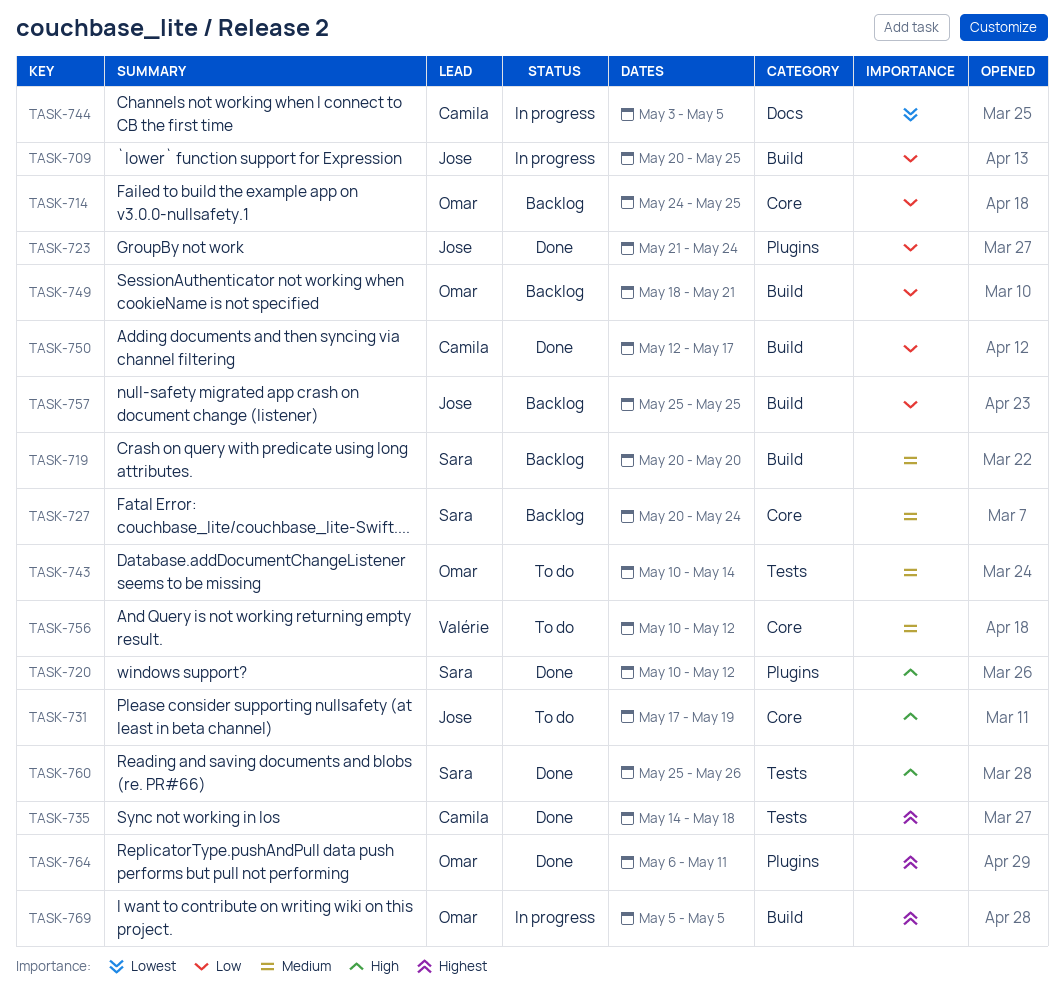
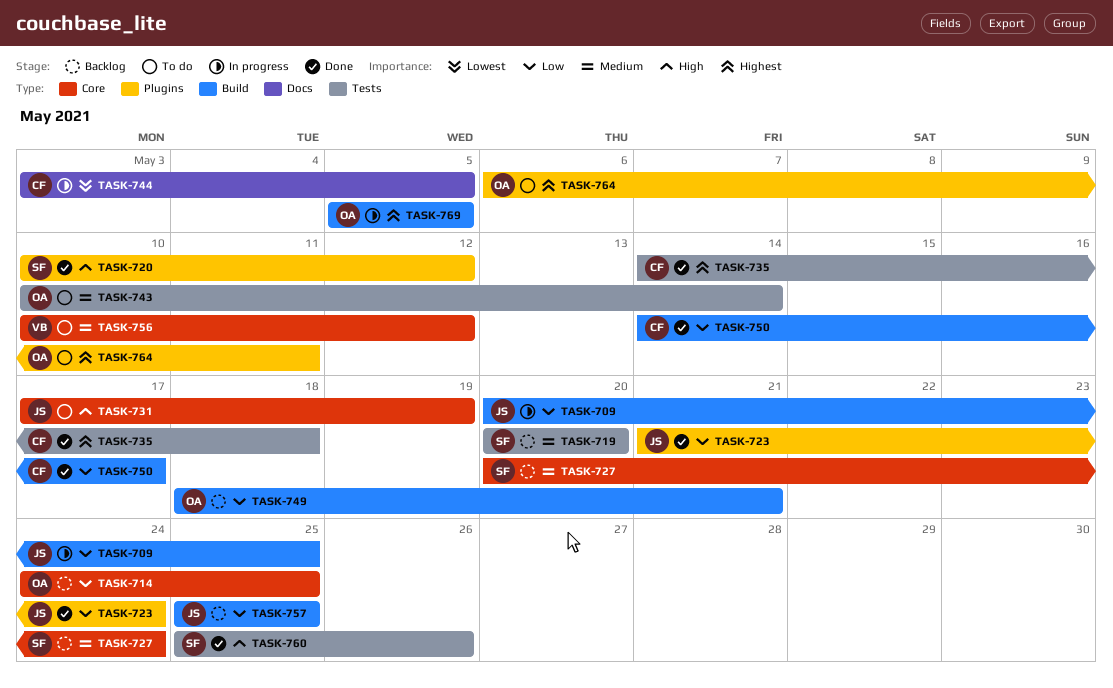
TASK-719, label: Build -> Tests
TASK-750, start: May 12 -> May 14
TASK-764, status: Done -> To do

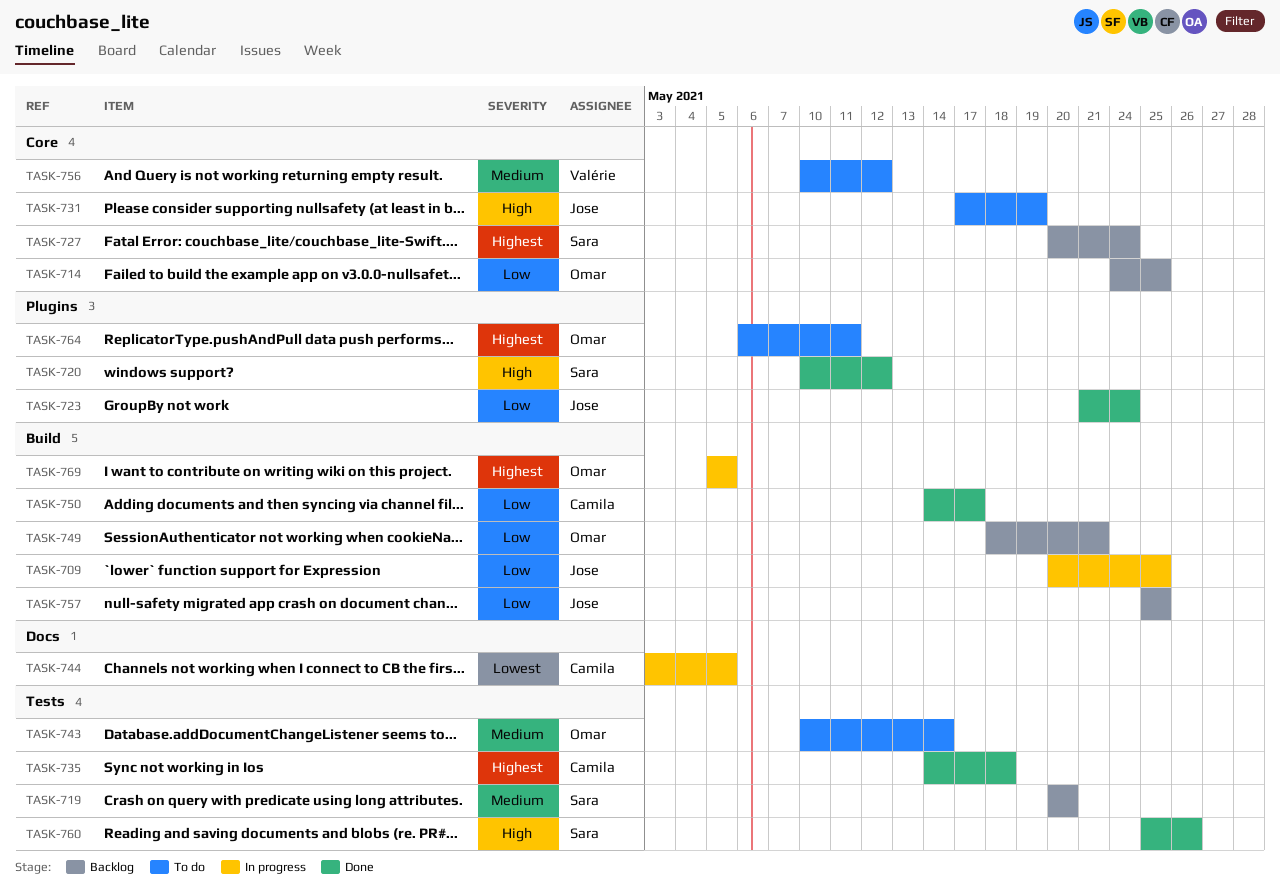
TASK-727, priority: Medium -> Highest

